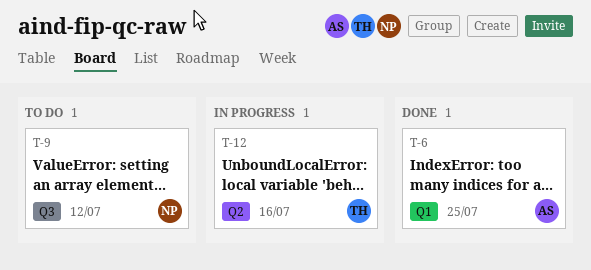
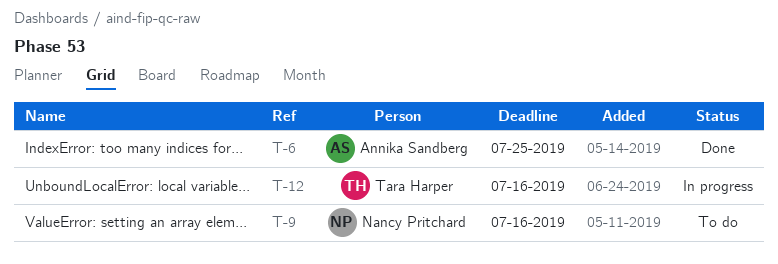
T-9, due: Jul 12 -> Jul 16

